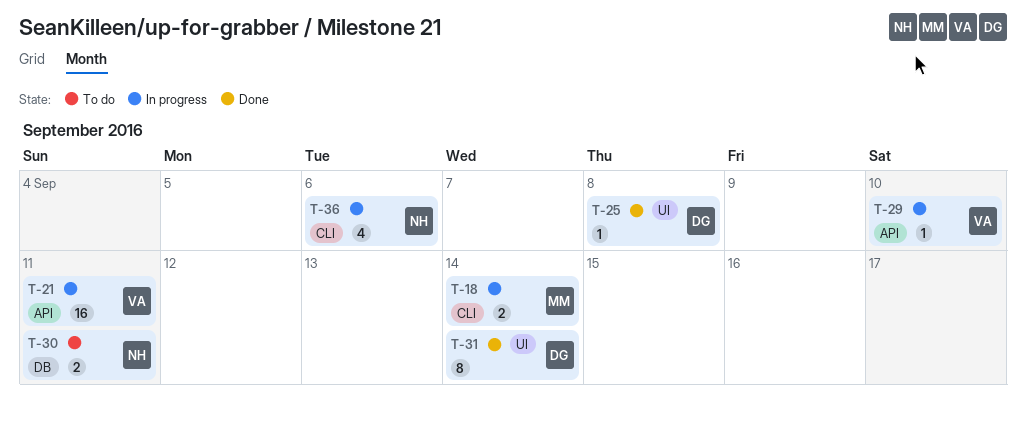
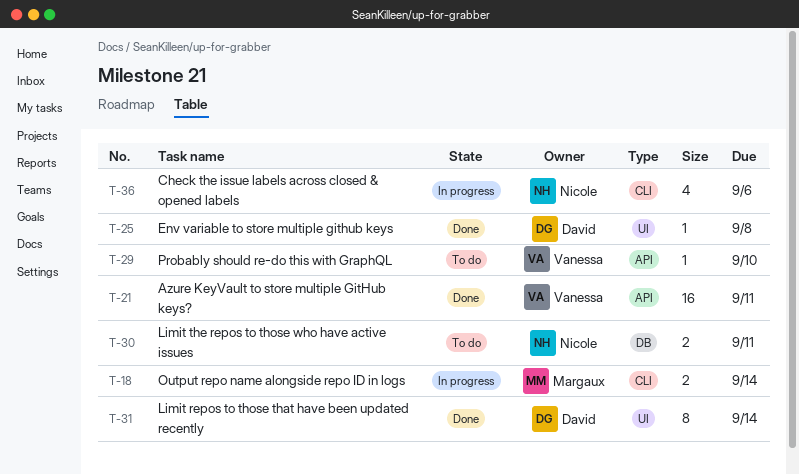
T-21, status: In progress -> Done
T-29, status: In progress -> To do

